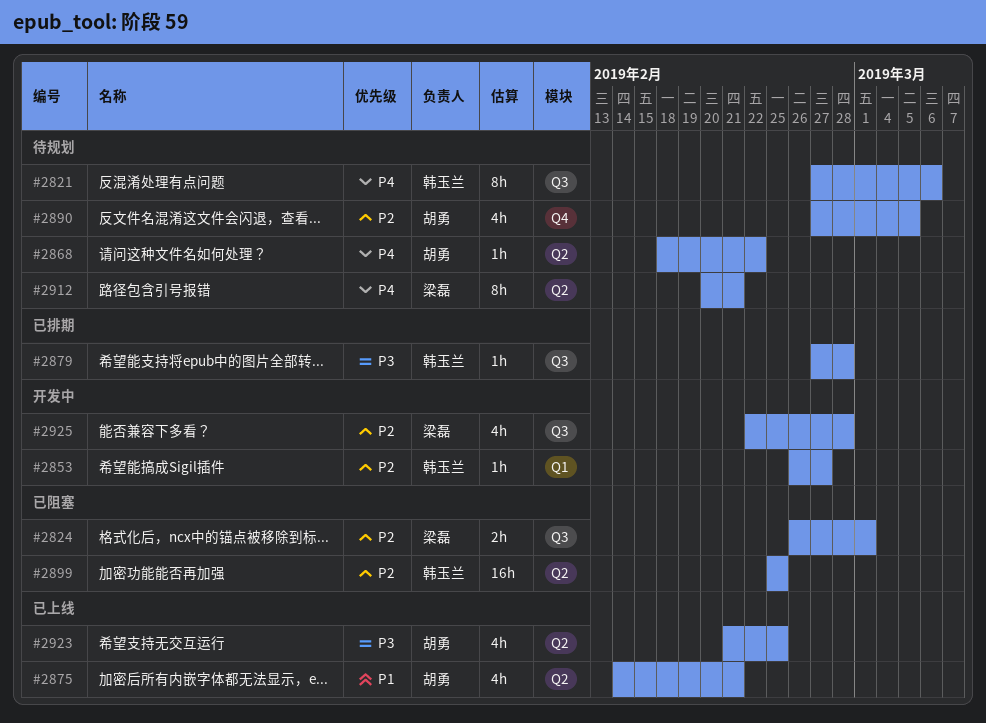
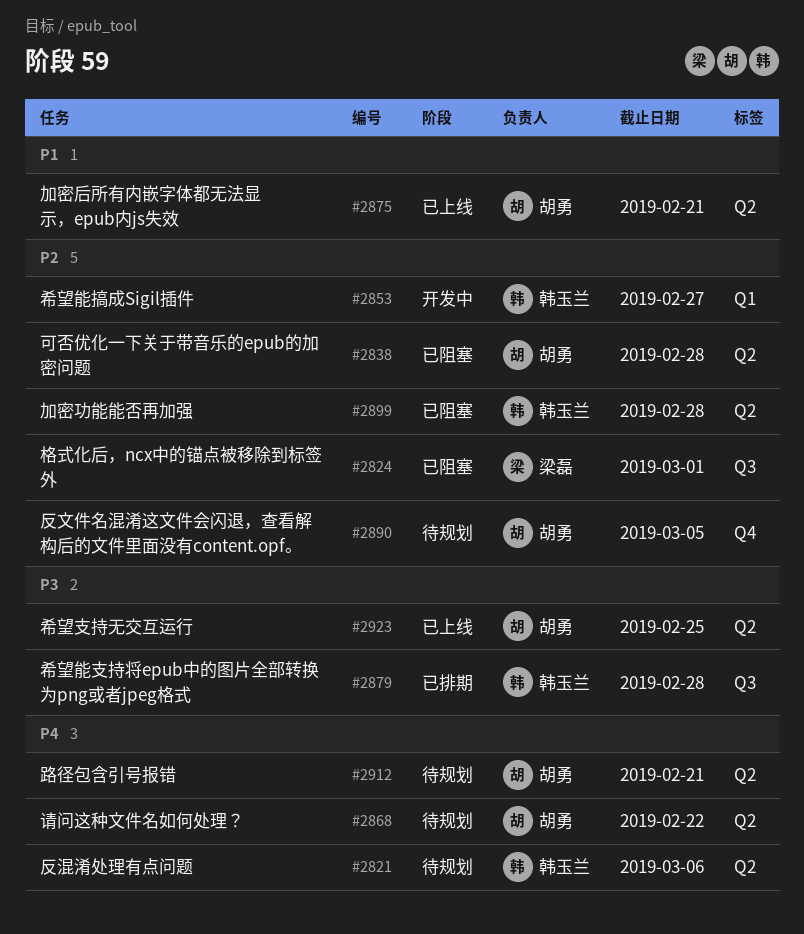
#2821, label: Q3 -> Q2
#2838: none -> present
#2899, due: Feb 25 -> Feb 28
#2912, owner: 梁磊 -> 胡勇
#2925: present -> none

